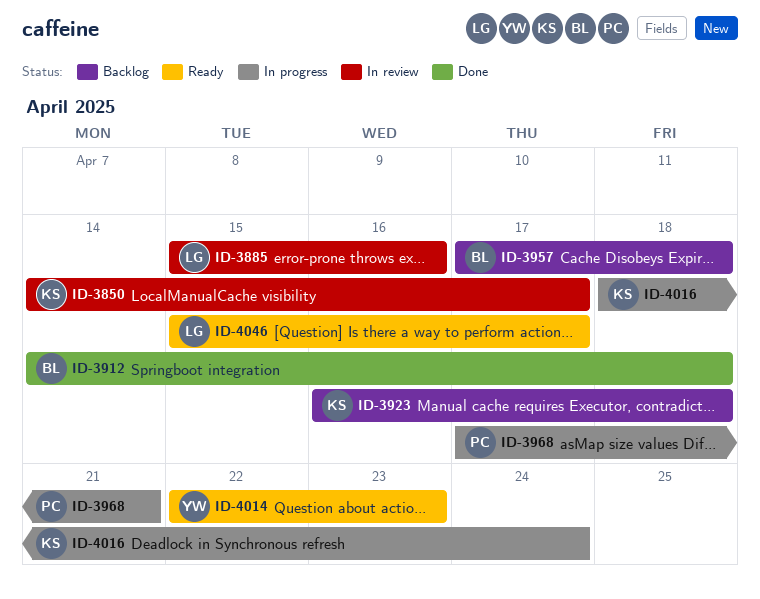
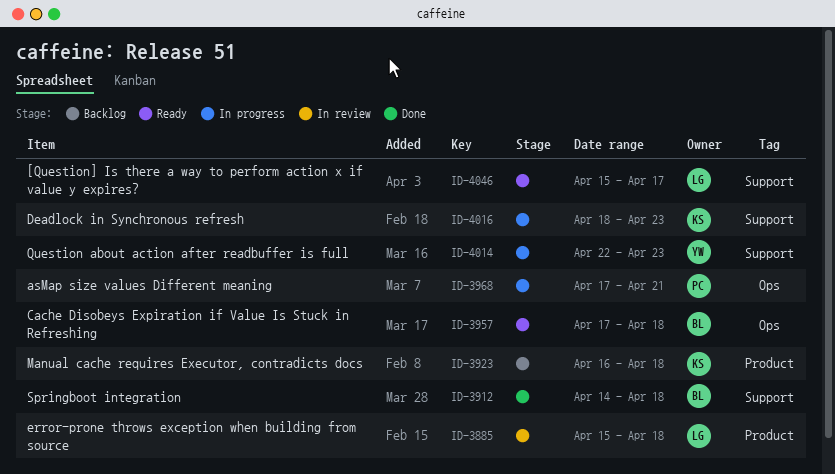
ID-3850: present -> none
ID-3885, due: Apr 16 -> Apr 18
ID-3957, status: Backlog -> Ready
ID-4014, status: Ready -> In progress
ID-4016, due: Apr 24 -> Apr 23

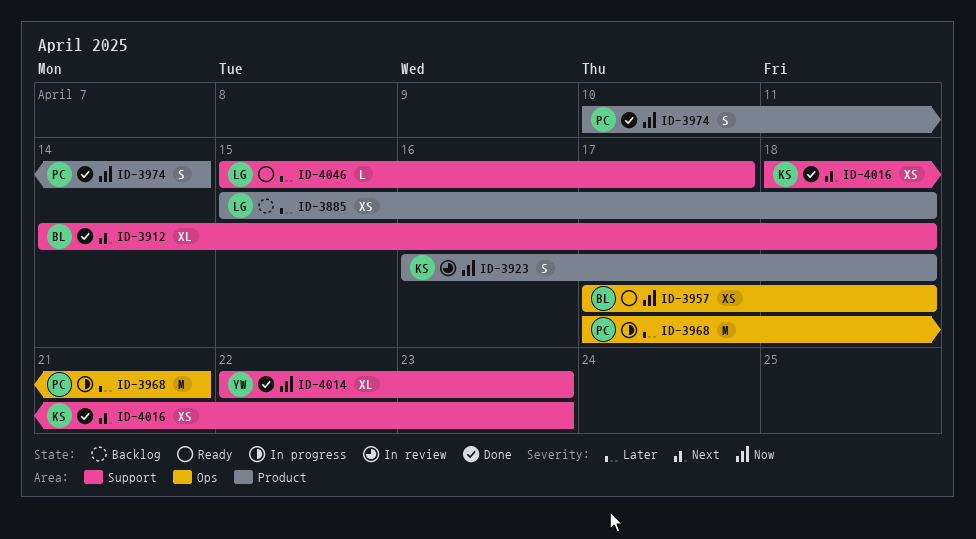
ID-3885, status: In review -> Backlog
ID-3923, status: Backlog -> In review
ID-3974: none -> present
ID-4014, status: In progress -> Done
ID-4016, status: In progress -> Done

